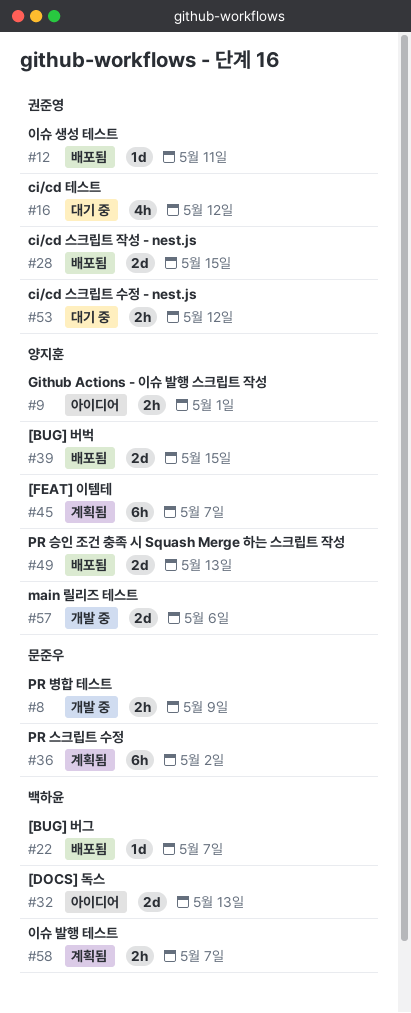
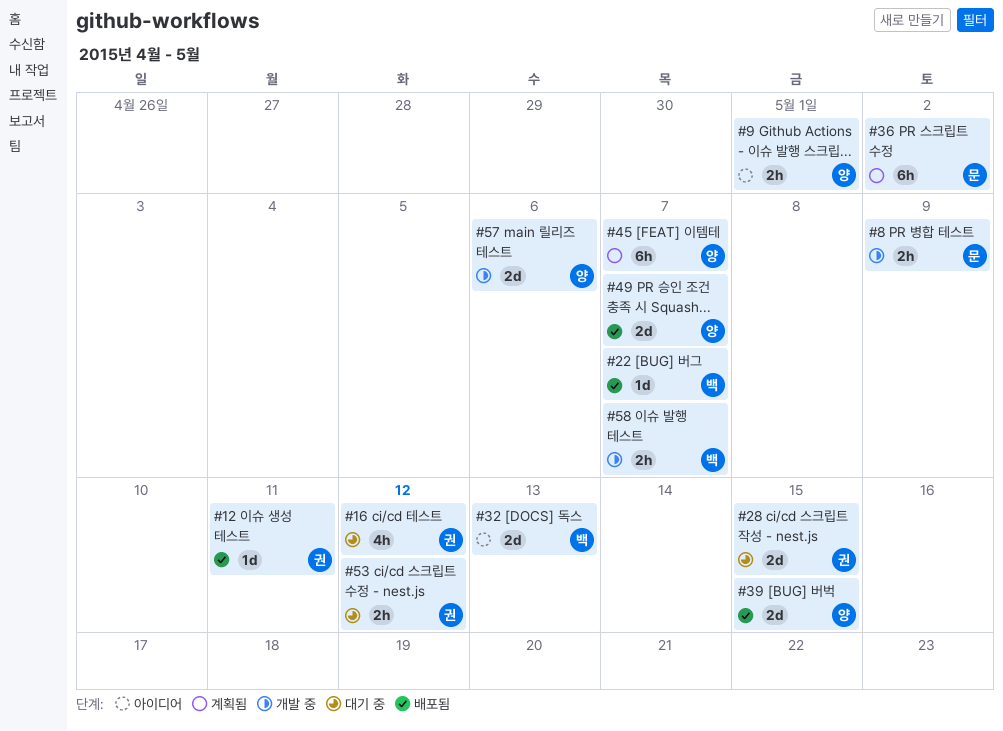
#28, status: 배포됨 -> 대기 중
#49, due: May 13 -> May 7
#58, status: 계획됨 -> 개발 중

